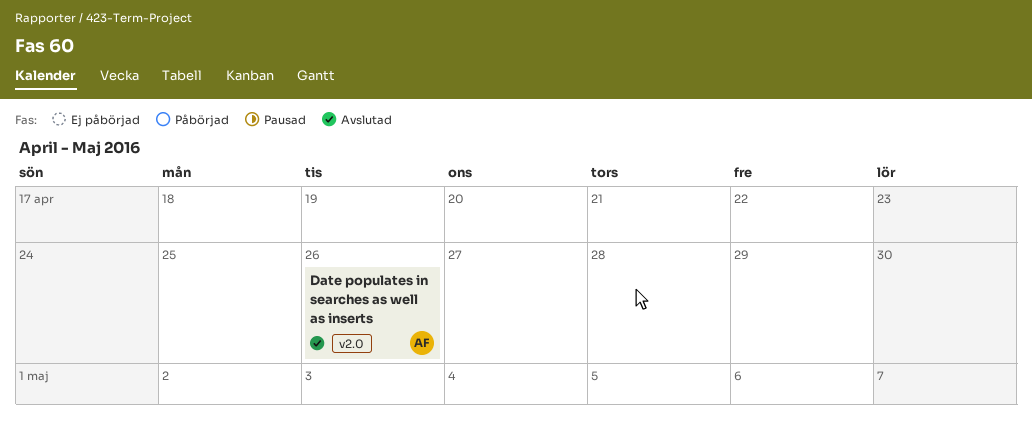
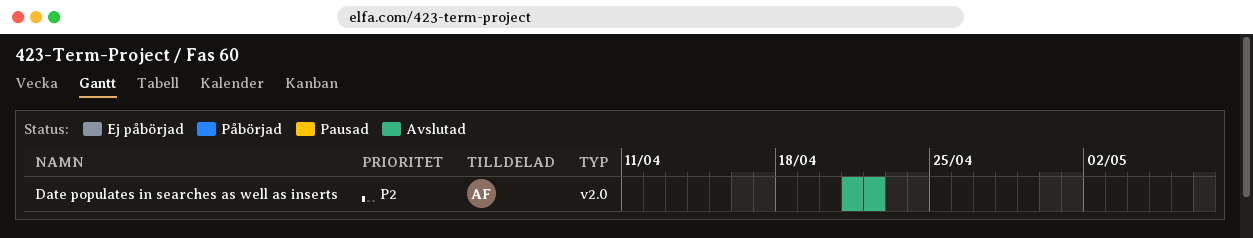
Date populates in searches as well as inserts, due: Apr 26 -> Apr 22

